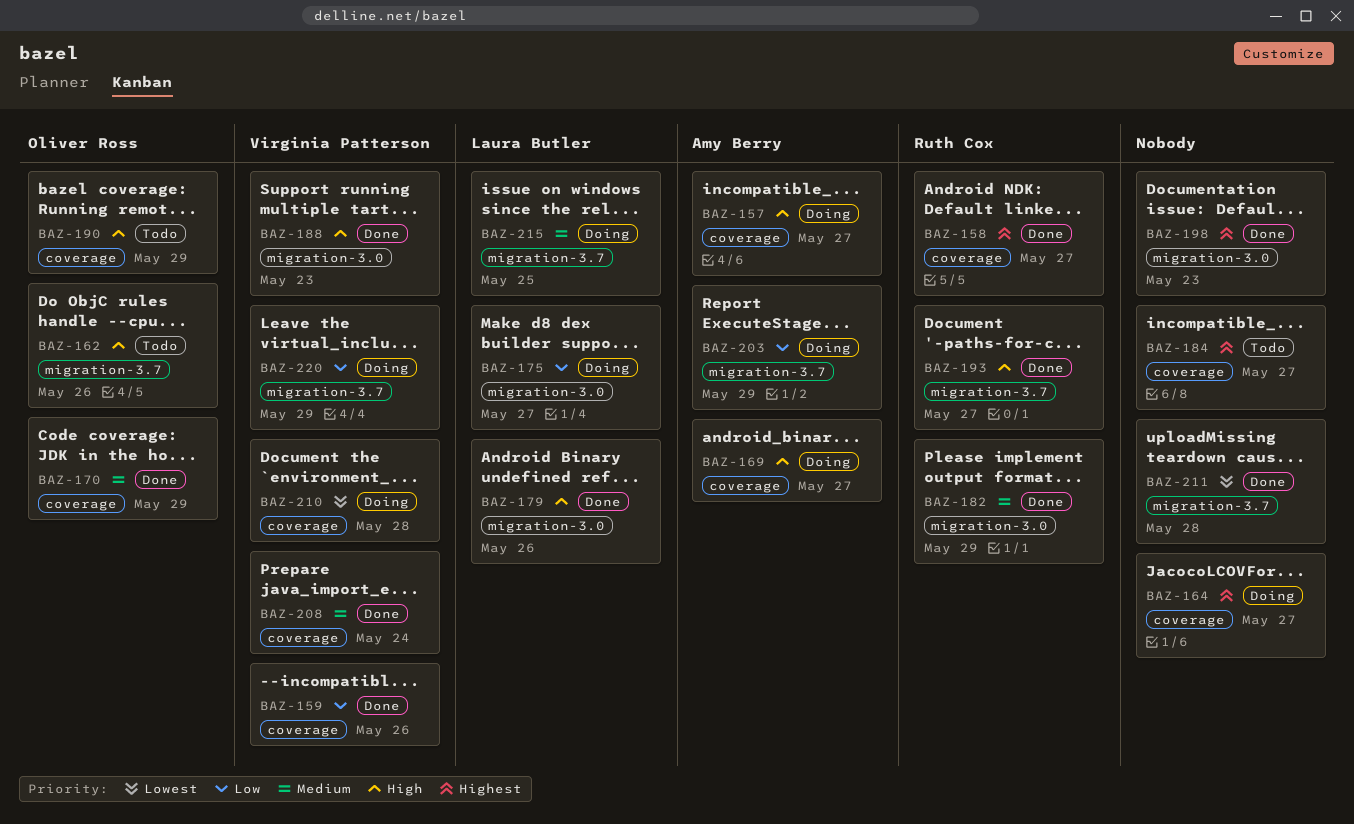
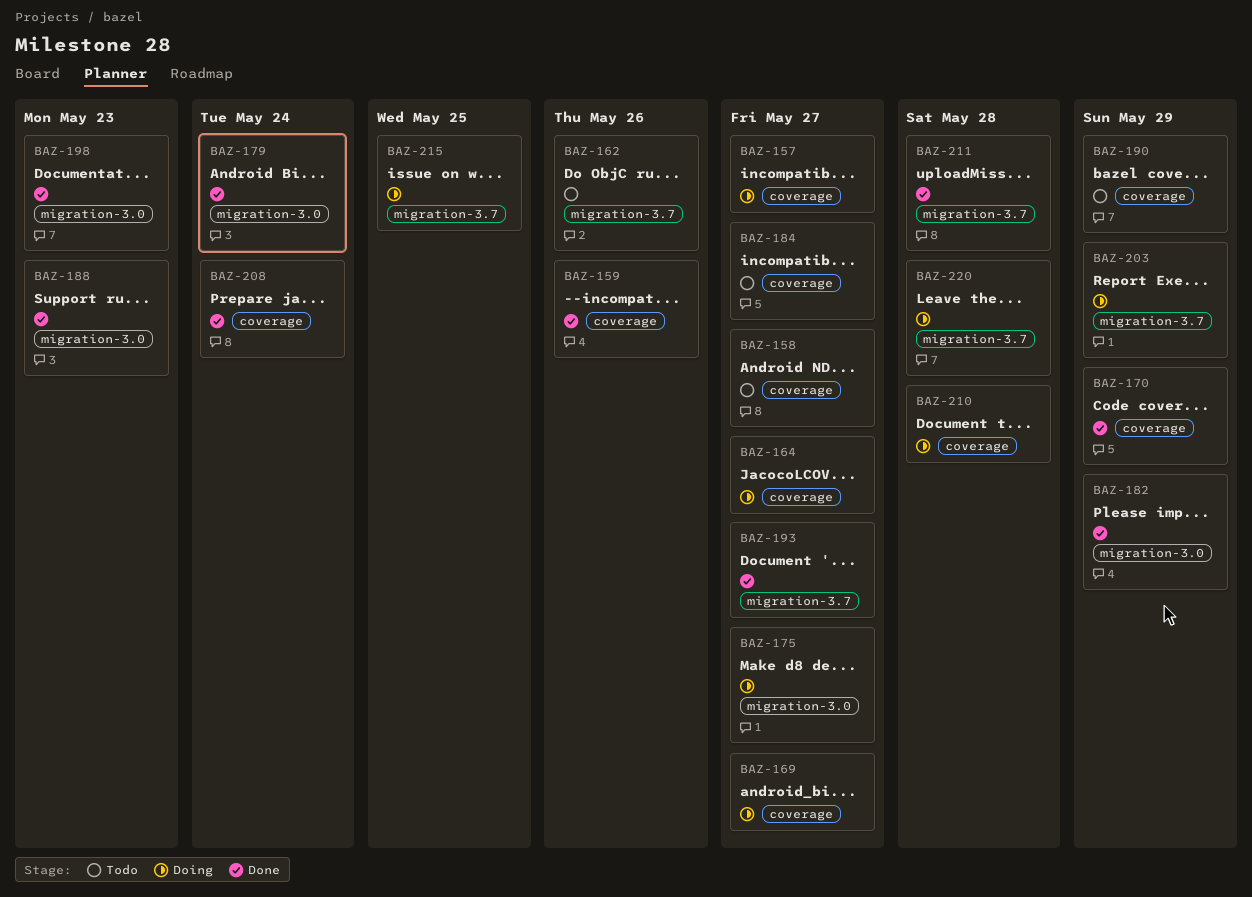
BAZ-158, status: Done -> Todo
BAZ-179, due: May 26 -> May 24
BAZ-220, due: May 29 -> May 28

